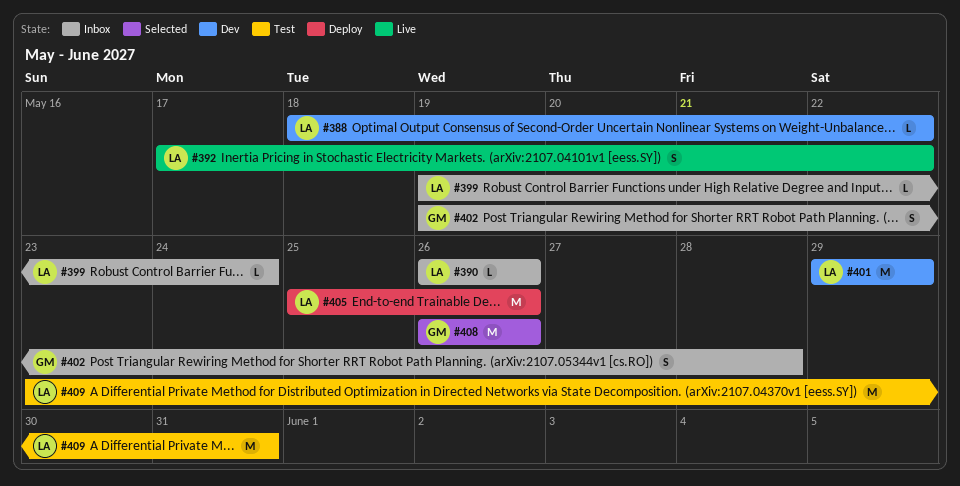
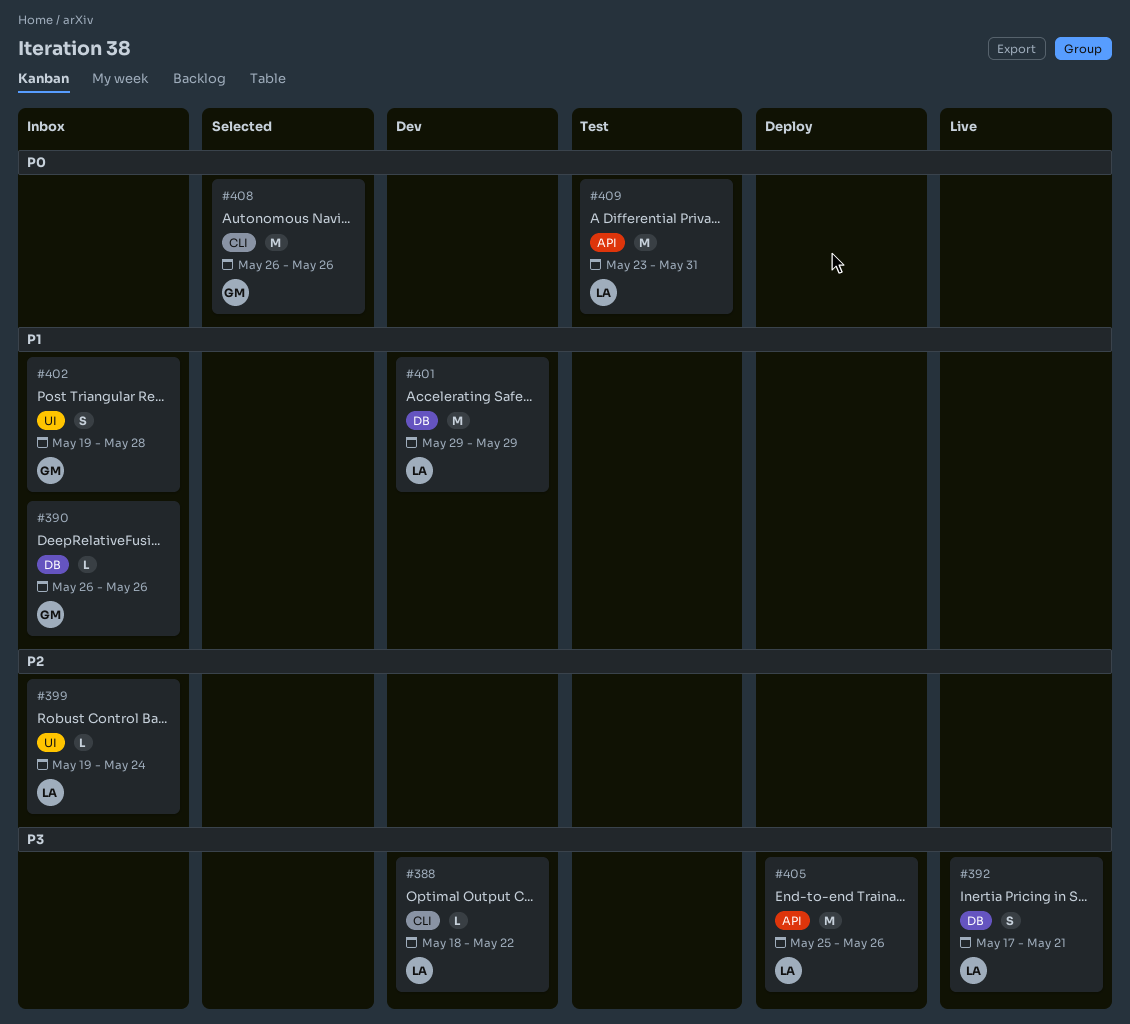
#390, owner: LA -> GM
#392, due: May 22 -> May 21

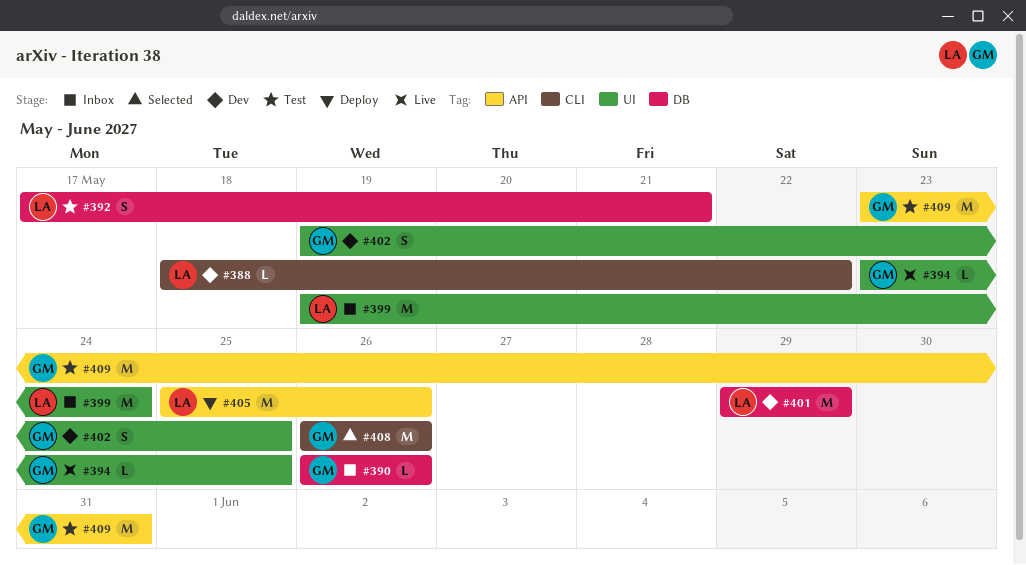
#392, status: Live -> Test
#394: none -> present
#399, estimate: L -> M
#402, status: Inbox -> Dev
#402, due: May 28 -> May 25
#409, owner: LA -> GM

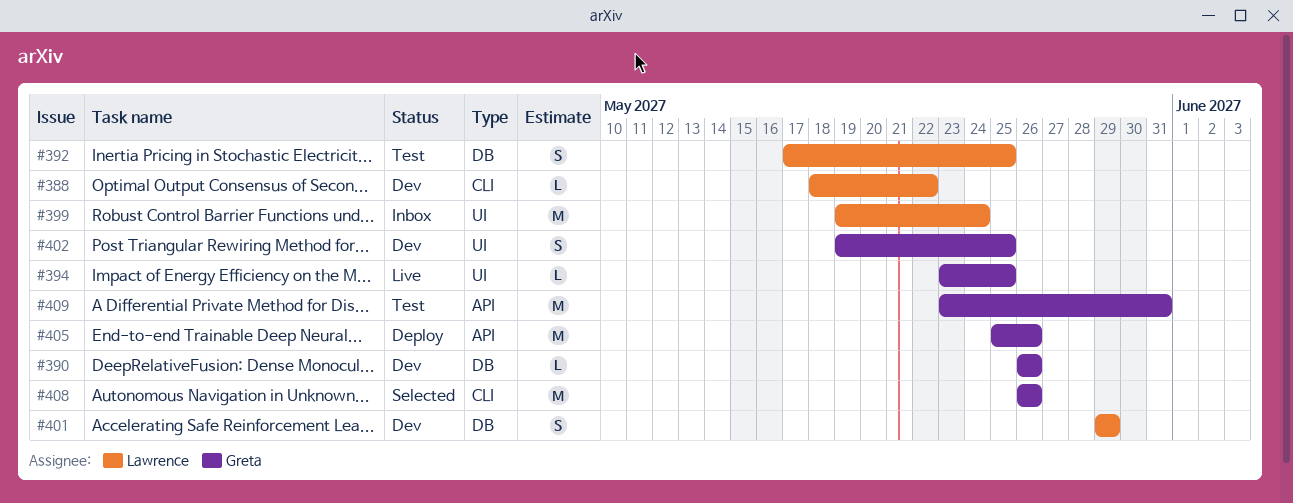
#390, status: Inbox -> Dev
#392, due: May 21 -> May 25
#401, estimate: M -> S
#405, owner: Lawrence -> Greta

